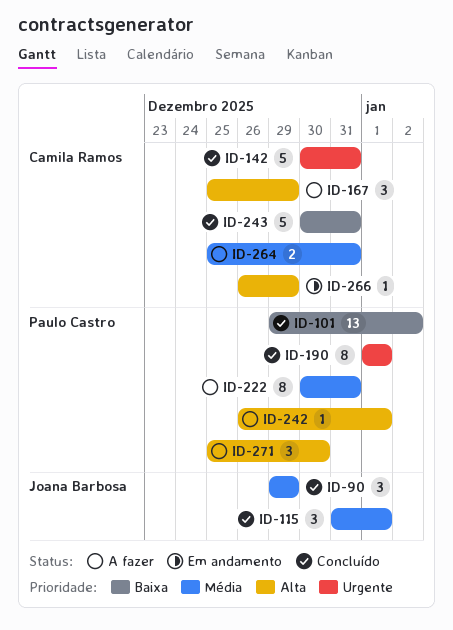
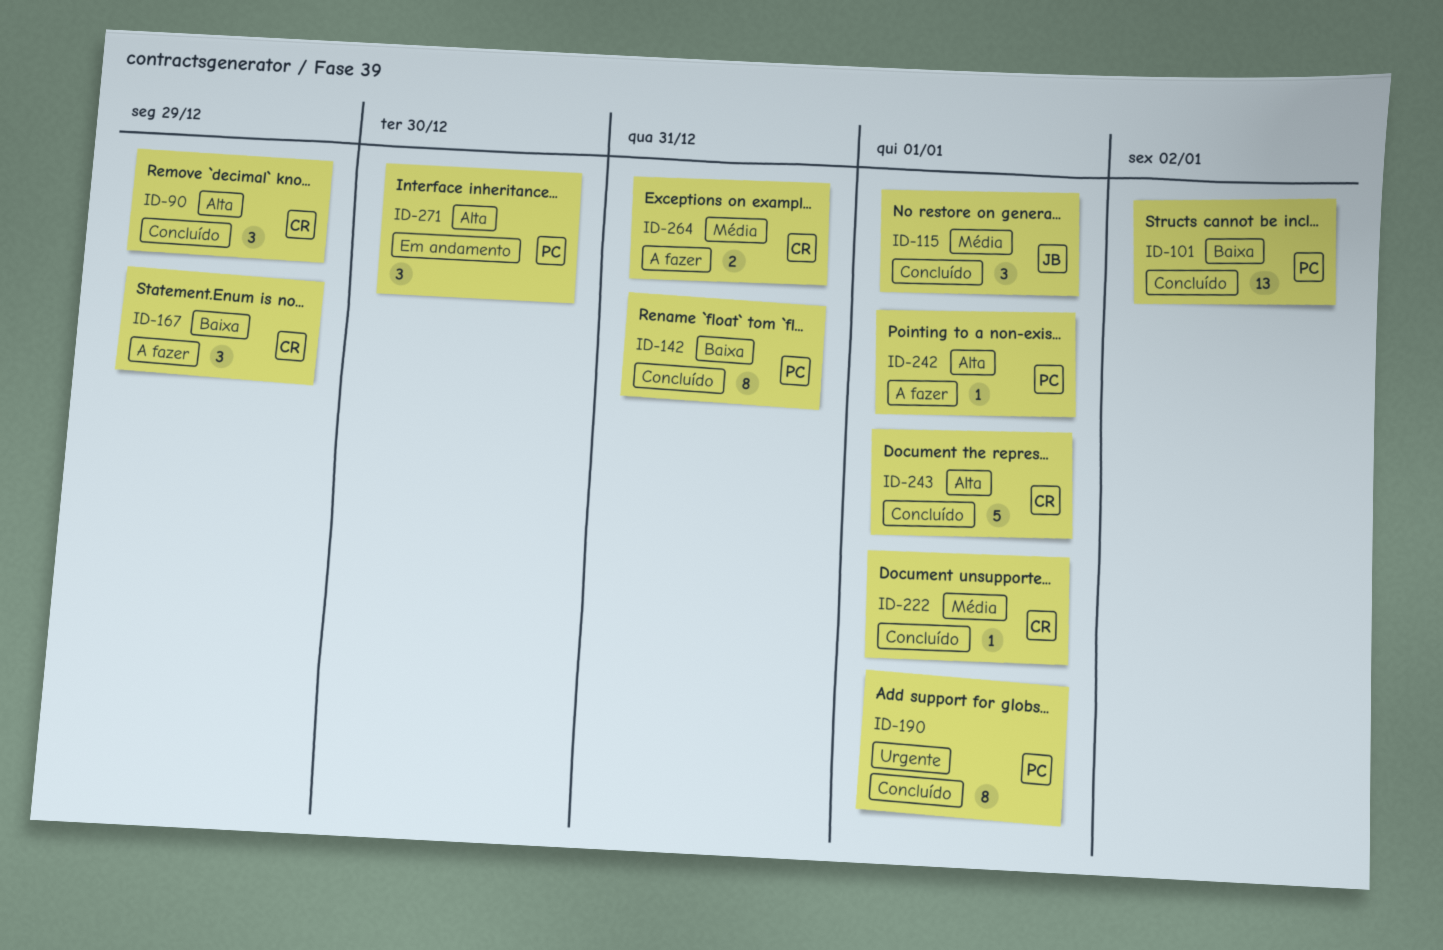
ID-90, owner: Joana Barbosa -> Camila Ramos
ID-90, priority: Média -> Alta
ID-142, owner: Camila Ramos -> Paulo Castro
ID-142, priority: Urgente -> Baixa
ID-142, estimate: 5 -> 8
ID-167, priority: Alta -> Baixa
ID-222, status: A fazer -> Concluído
ID-222, owner: Paulo Castro -> Camila Ramos
ID-222, estimate: 8 -> 1
ID-222, due: Dec 31 -> Jan 1
ID-243, priority: Baixa -> Alta
ID-243, due: Dec 31 -> Jan 1
ID-266: present -> none
ID-271, status: A fazer -> Em andamento

